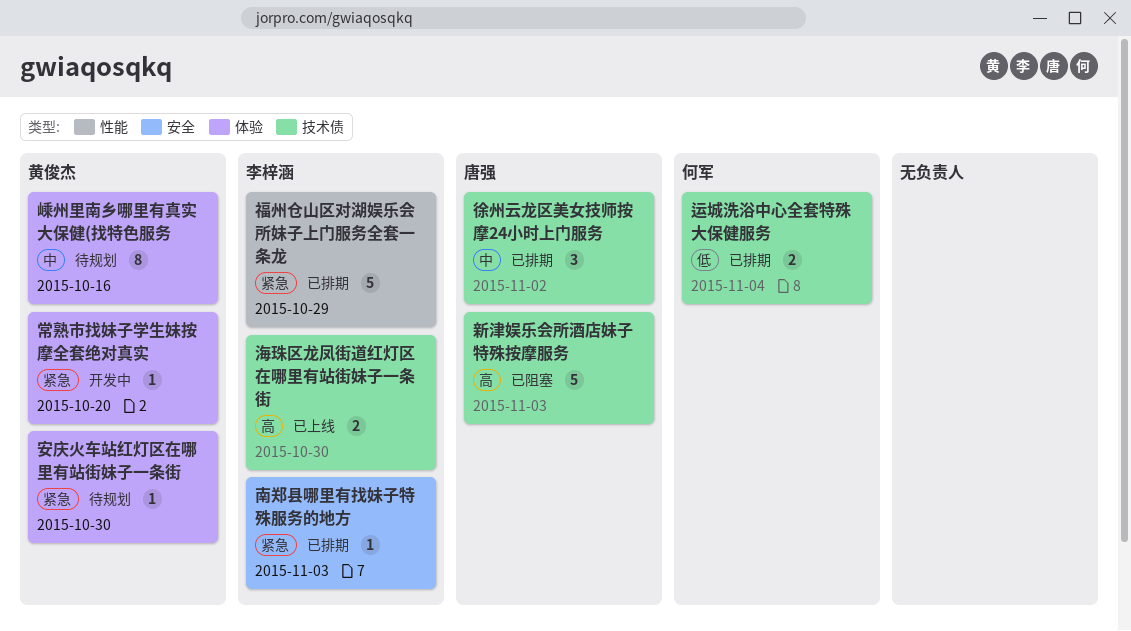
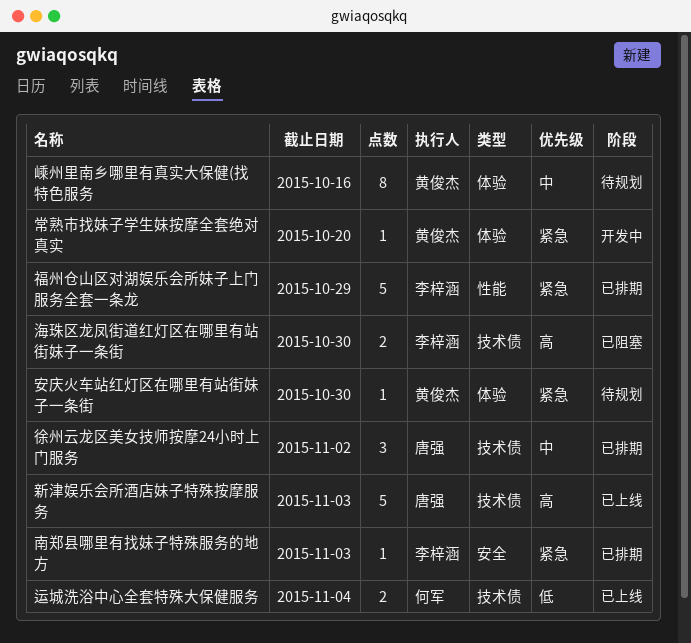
新津娱乐会所酒店妹子特殊按摩服务, status: 已阻塞 -> 已上线
海珠区龙凤街道红灯区在哪里有站街妹子一条街, status: 已上线 -> 已阻塞
运城洗浴中心全套特殊大保健服务, status: 已排期 -> 已上线

